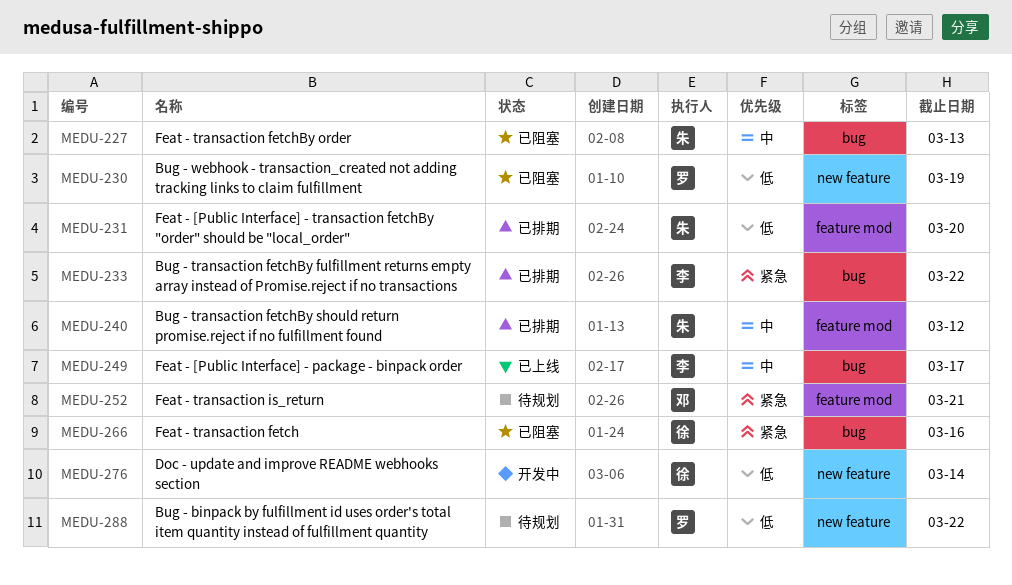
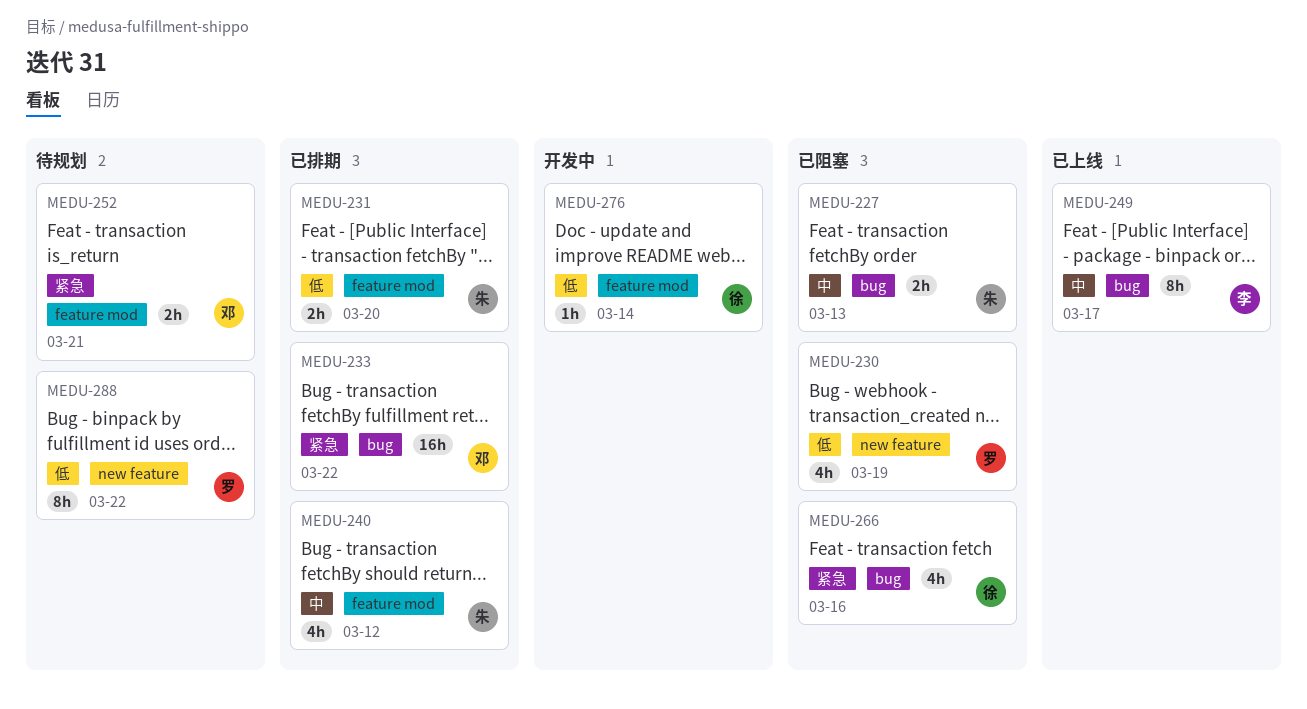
MEDU-233, owner: 李 -> 邓
MEDU-276, label: new feature -> feature mod

